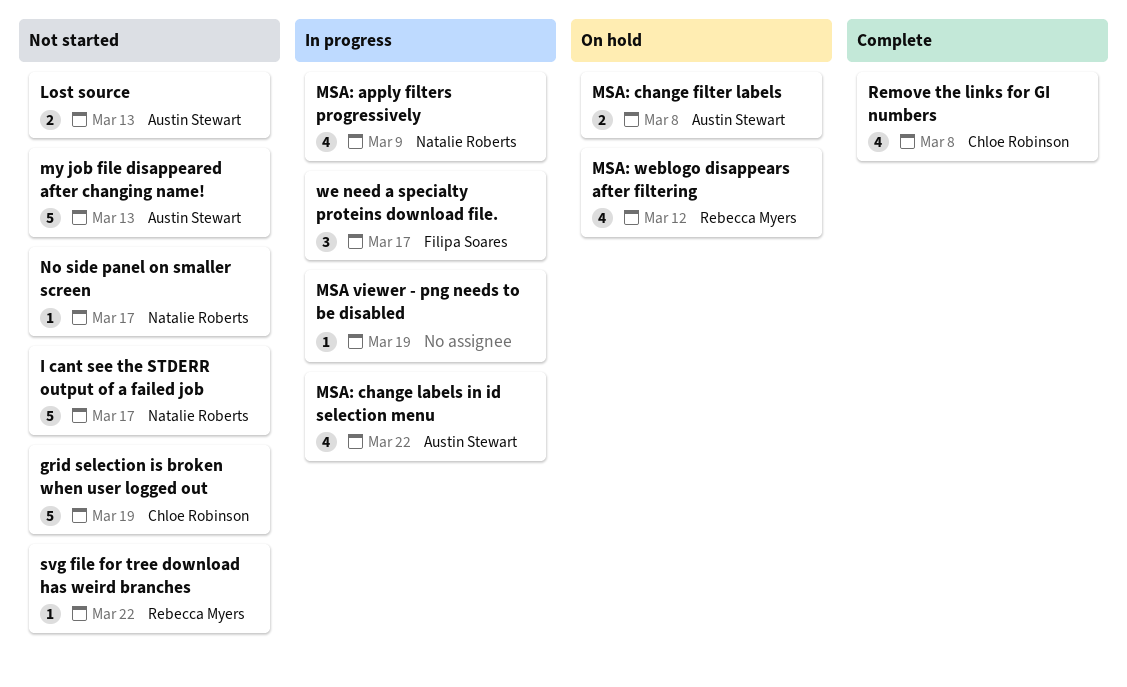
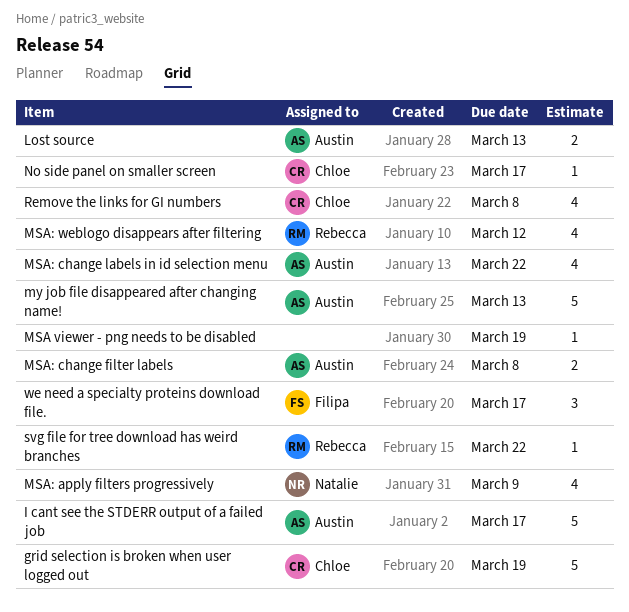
I cant see the STDERR output of a failed job, owner: Natalie Roberts -> Austin Stewart
No side panel on smaller screen, owner: Natalie Roberts -> Chloe Robinson

